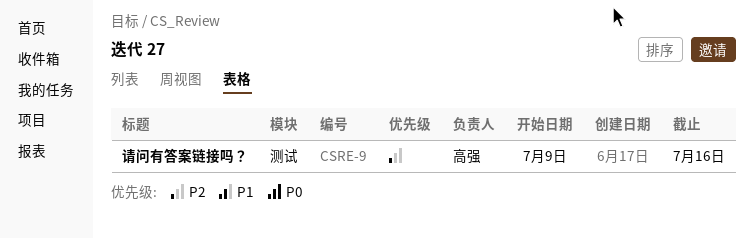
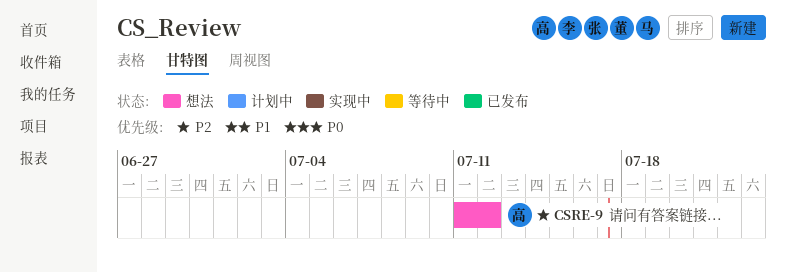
CSRE-9, start: Jul 9 -> Jul 11
CSRE-9, due: Jul 16 -> Jul 12

